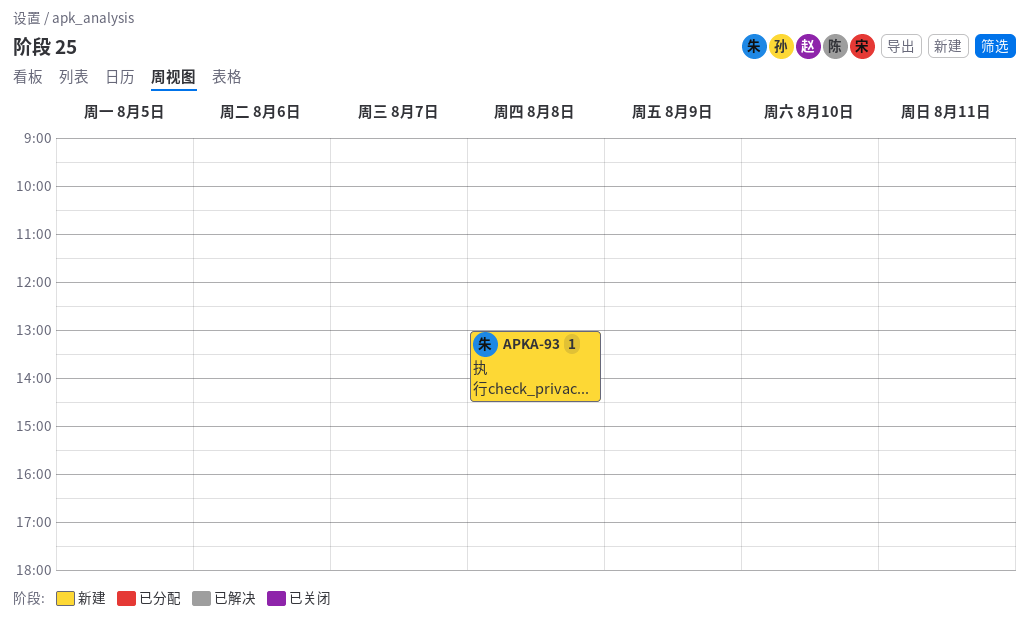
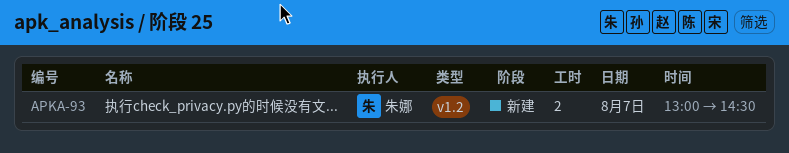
APKA-93, estimate: 1 -> 2
APKA-93, day: Aug 8 -> Aug 7

